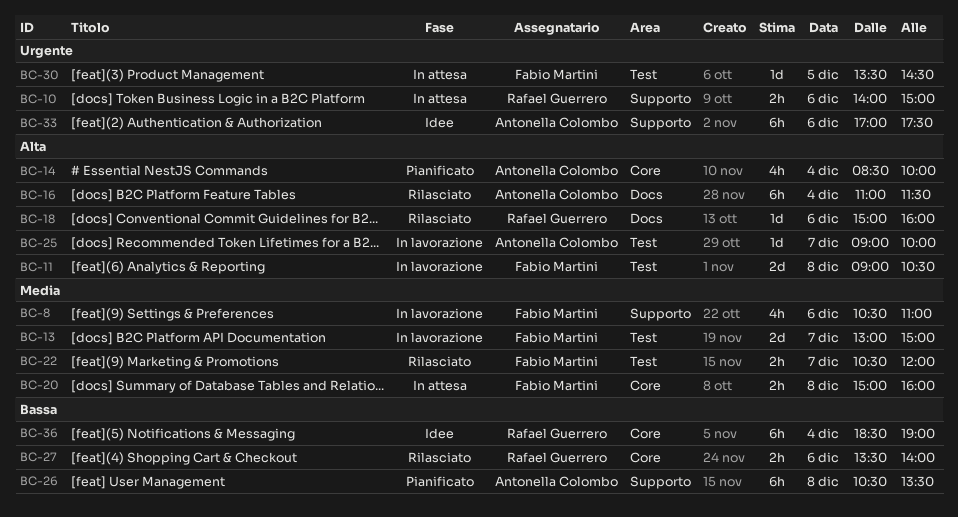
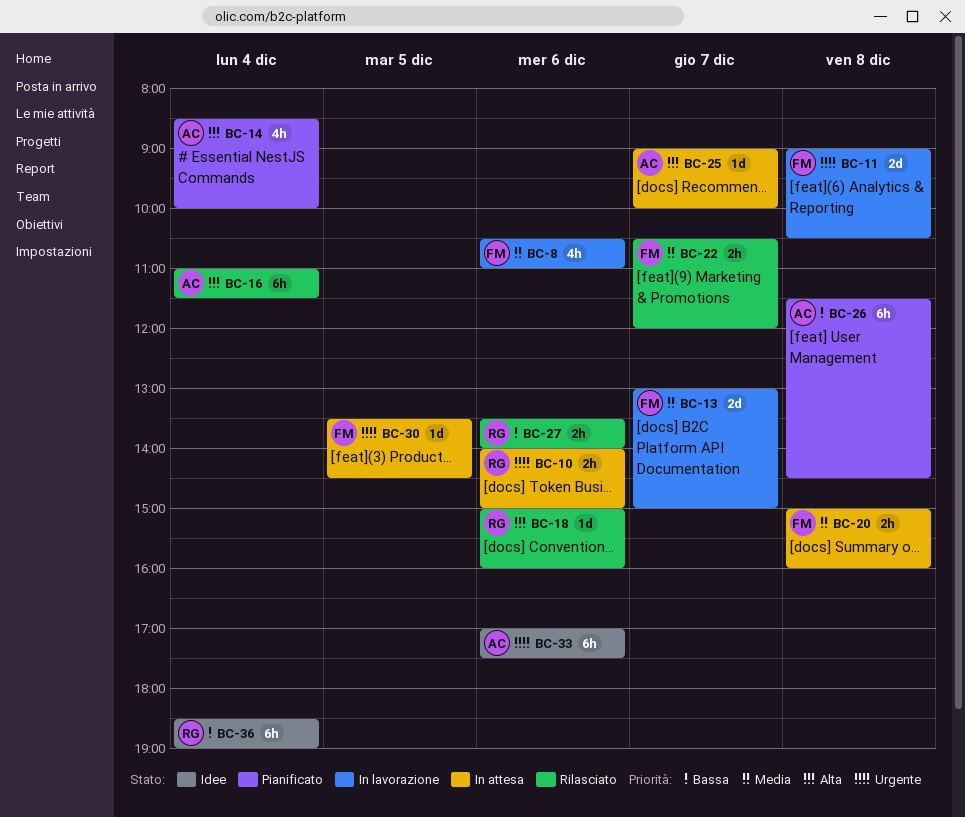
BC-11, priority: Alta -> Urgente
BC-25, status: In lavorazione -> In attesa
BC-26, begins: 10:30 -> 11:30
BC-26, ends: 13:30 -> 14:30

